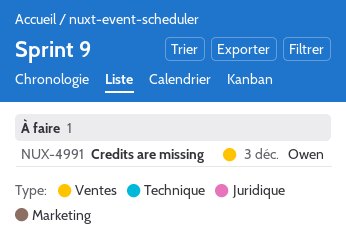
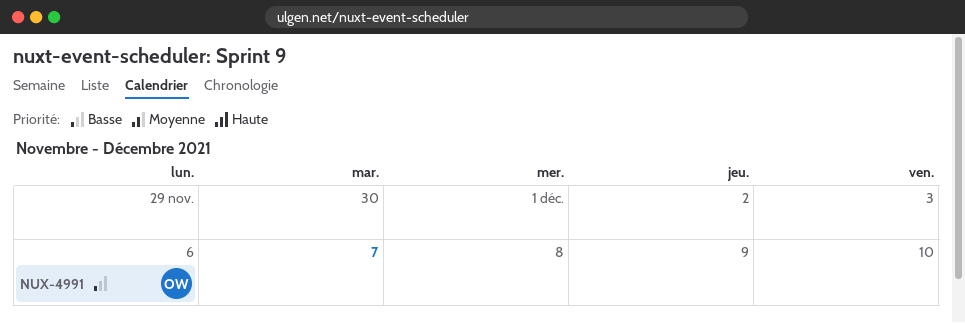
NUX-4991, due: Dec 3 -> Dec 6

